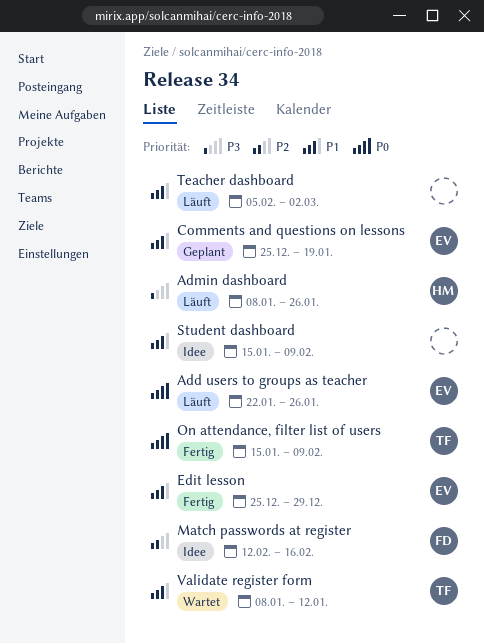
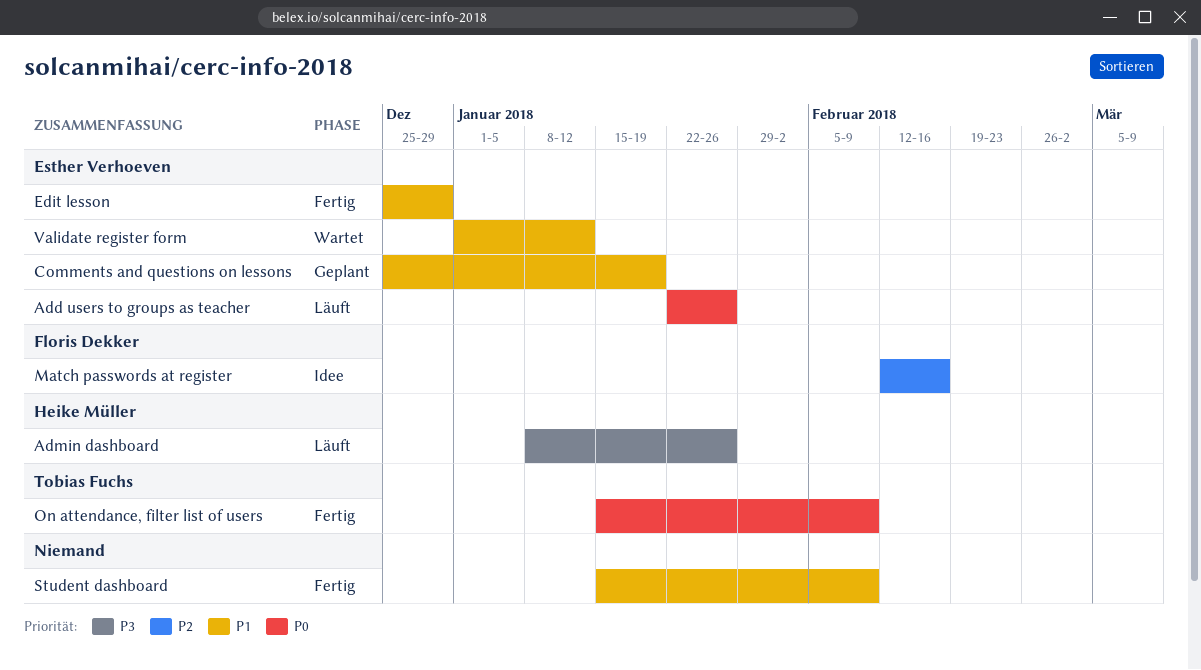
Student dashboard, status: Idee -> Fertig
Teacher dashboard: present -> none
Validate register form, owner: Tobias Fuchs -> Esther Verhoeven
Validate register form, start: Jan 8 -> Jan 1

